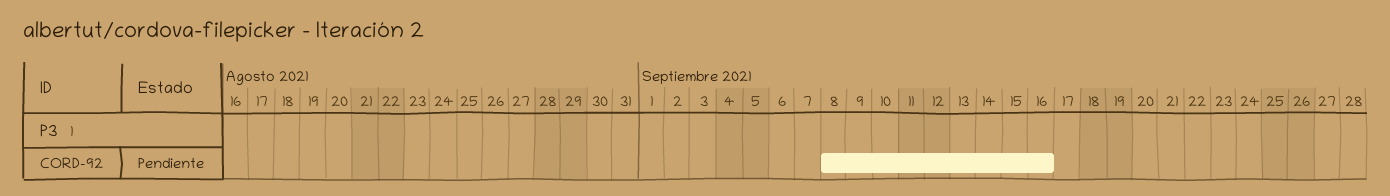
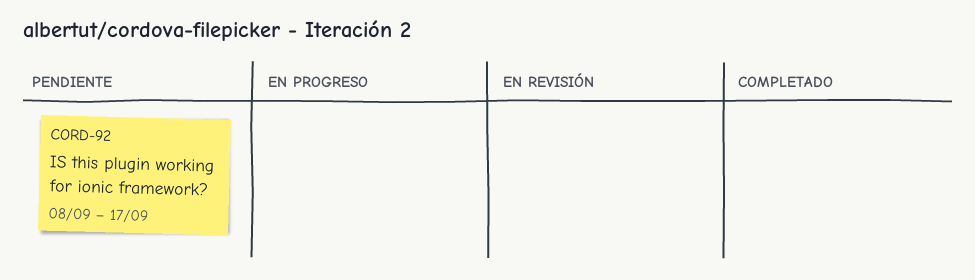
CORD-92, due: Sep 16 -> Sep 17

